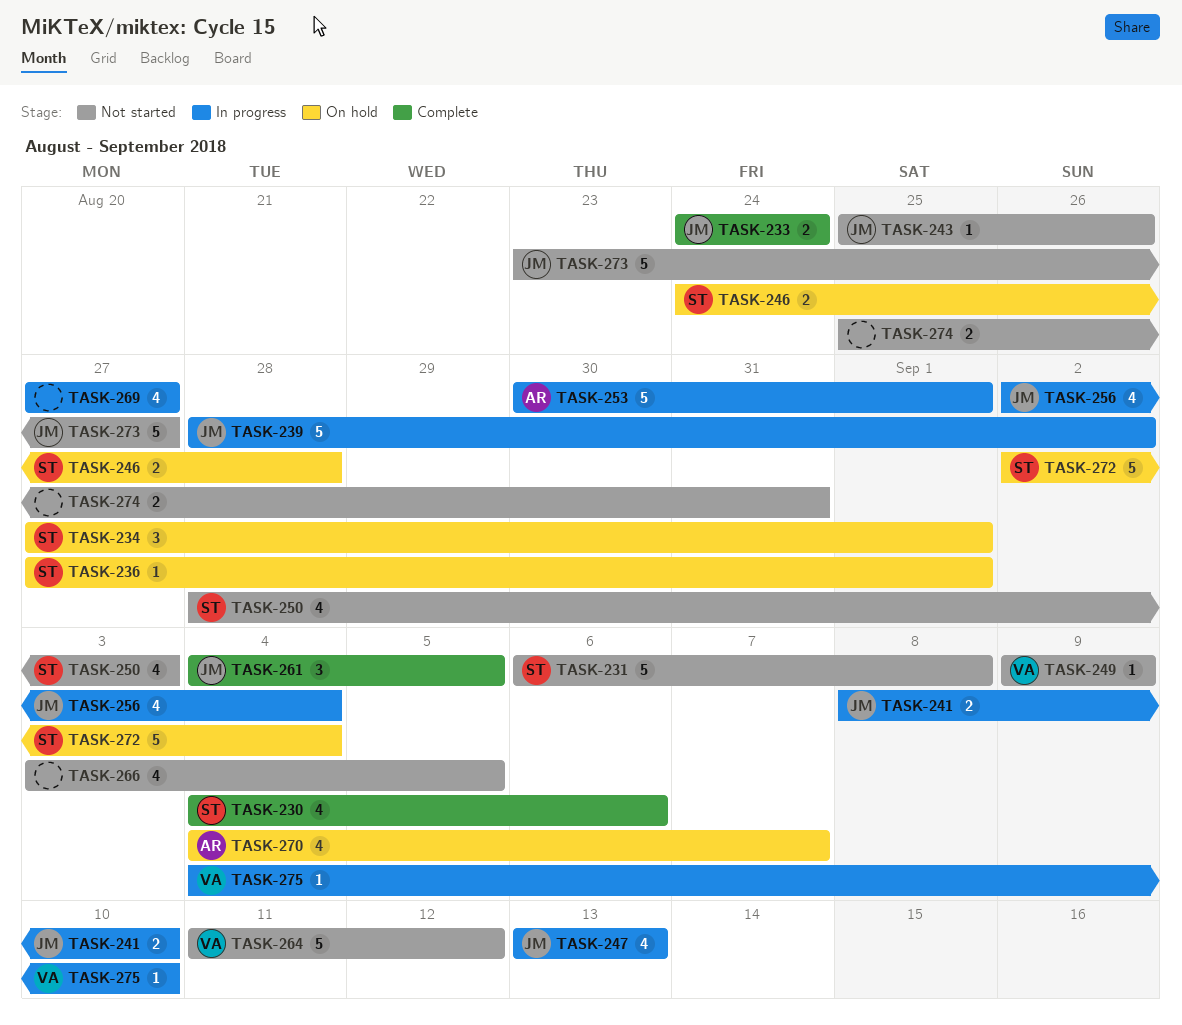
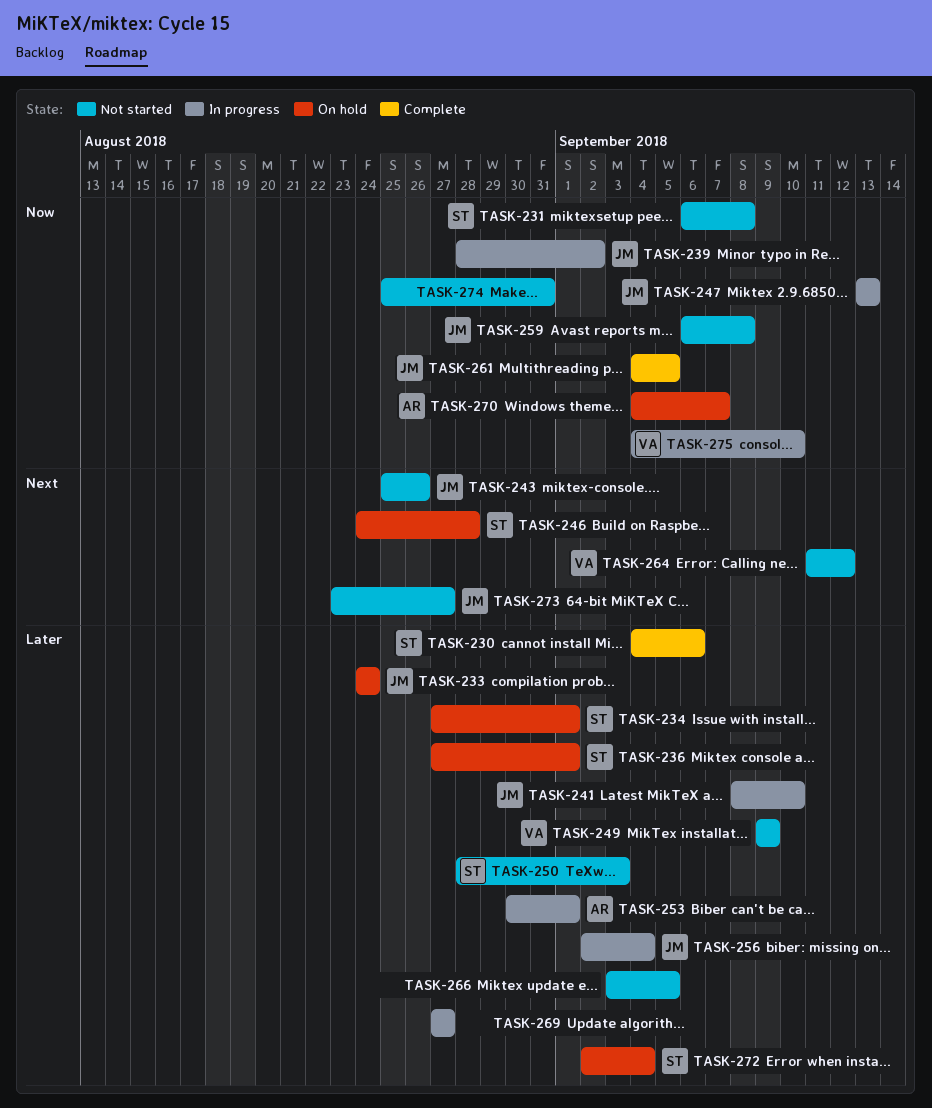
TASK-233, status: Complete -> On hold
TASK-259: none -> present

